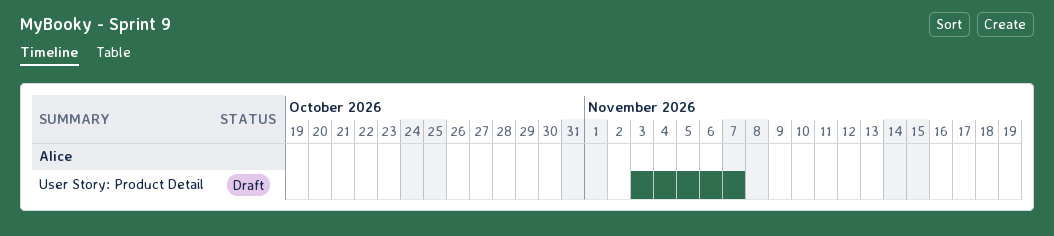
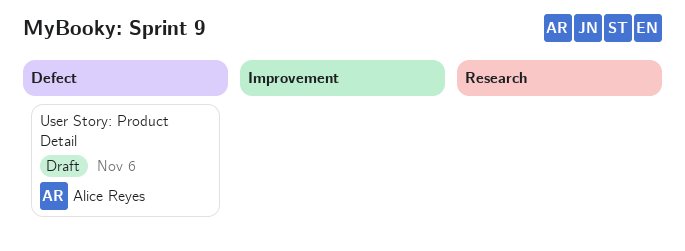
User Story: Product Detail, due: Nov 7 -> Nov 6

